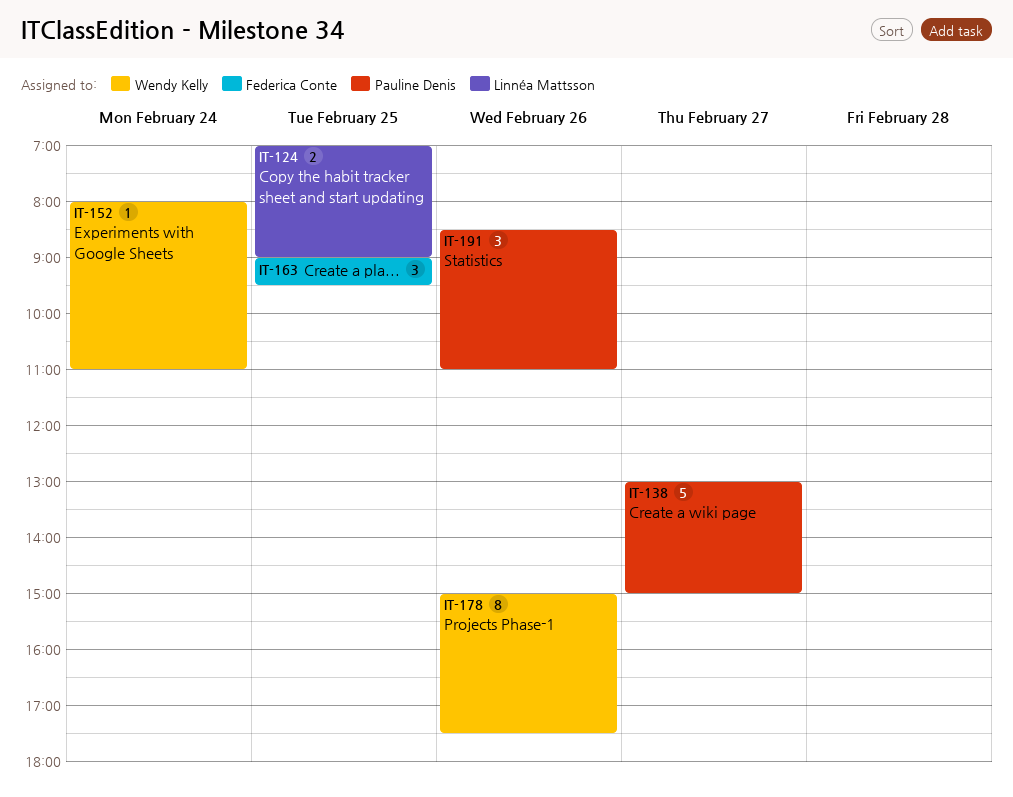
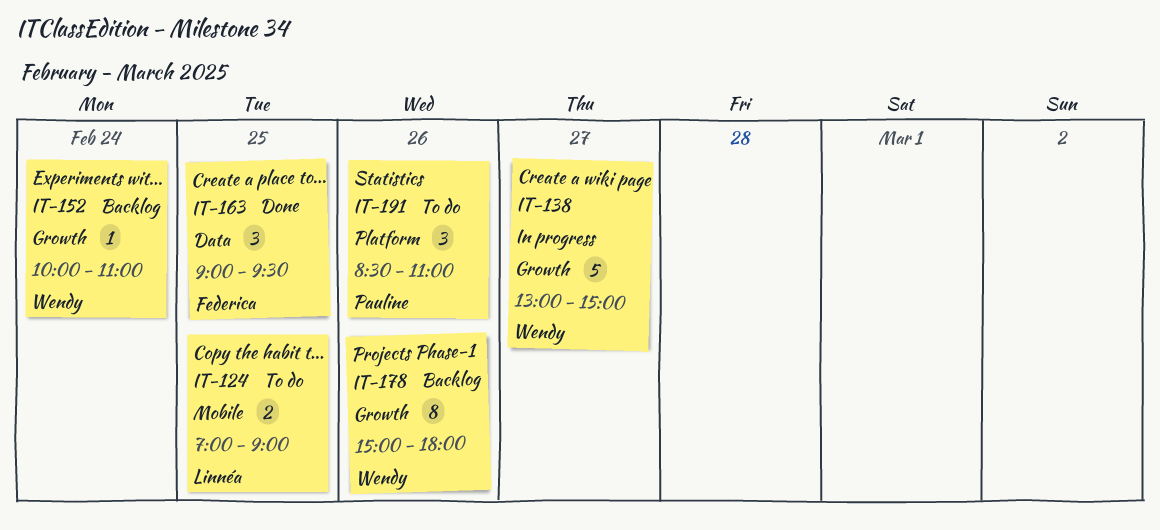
IT-138, owner: Pauline Denis -> Wendy Kelly
IT-152, begins: 08:00 -> 10:00
IT-178, ends: 17:30 -> 18:00

